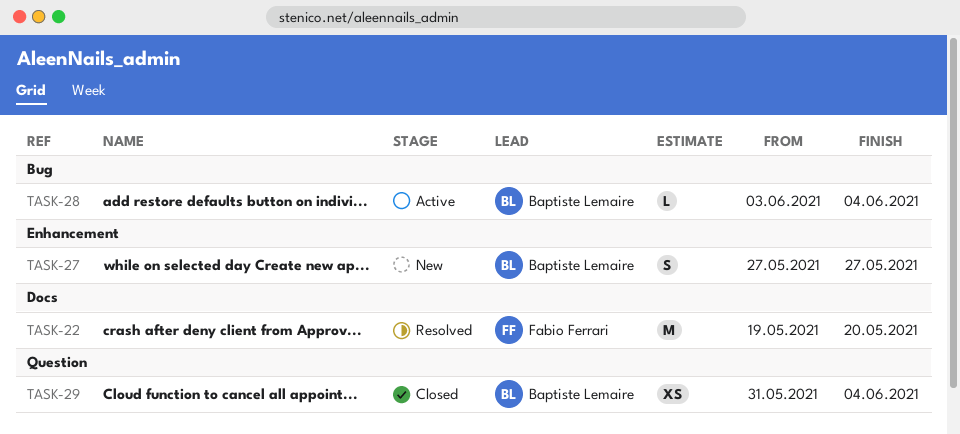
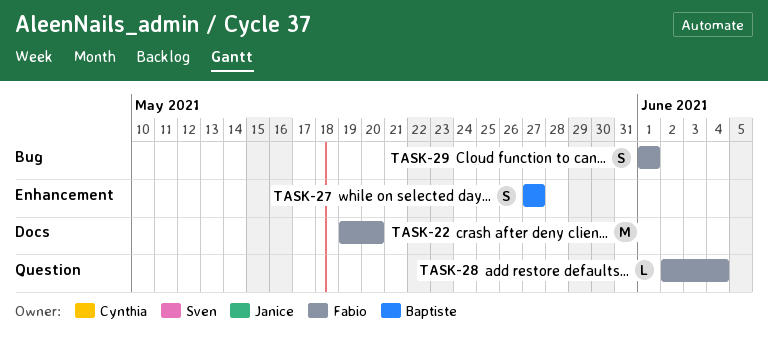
TASK-28, owner: Baptiste Lemaire -> Fabio Ferrari
TASK-28, label: Bug -> Question
TASK-28, start: Jun 3 -> Jun 2
TASK-29, owner: Baptiste Lemaire -> Fabio Ferrari
TASK-29, label: Question -> Bug
TASK-29, estimate: XS -> S
TASK-29, start: May 31 -> Jun 1
TASK-29, due: Jun 4 -> Jun 1

